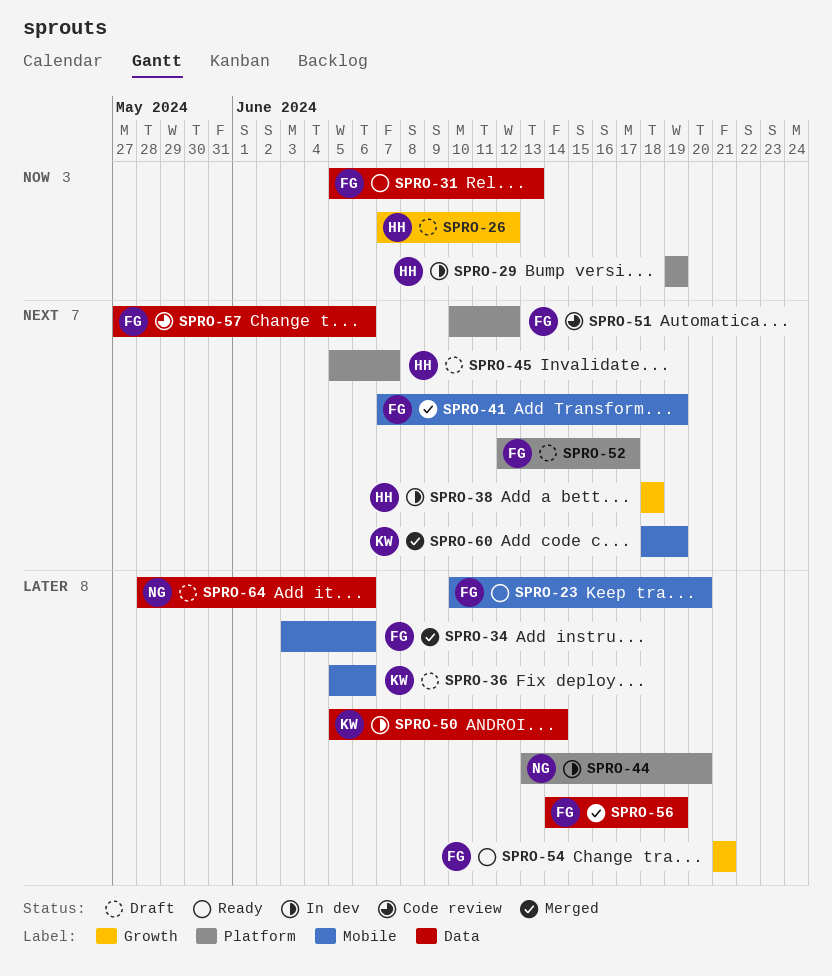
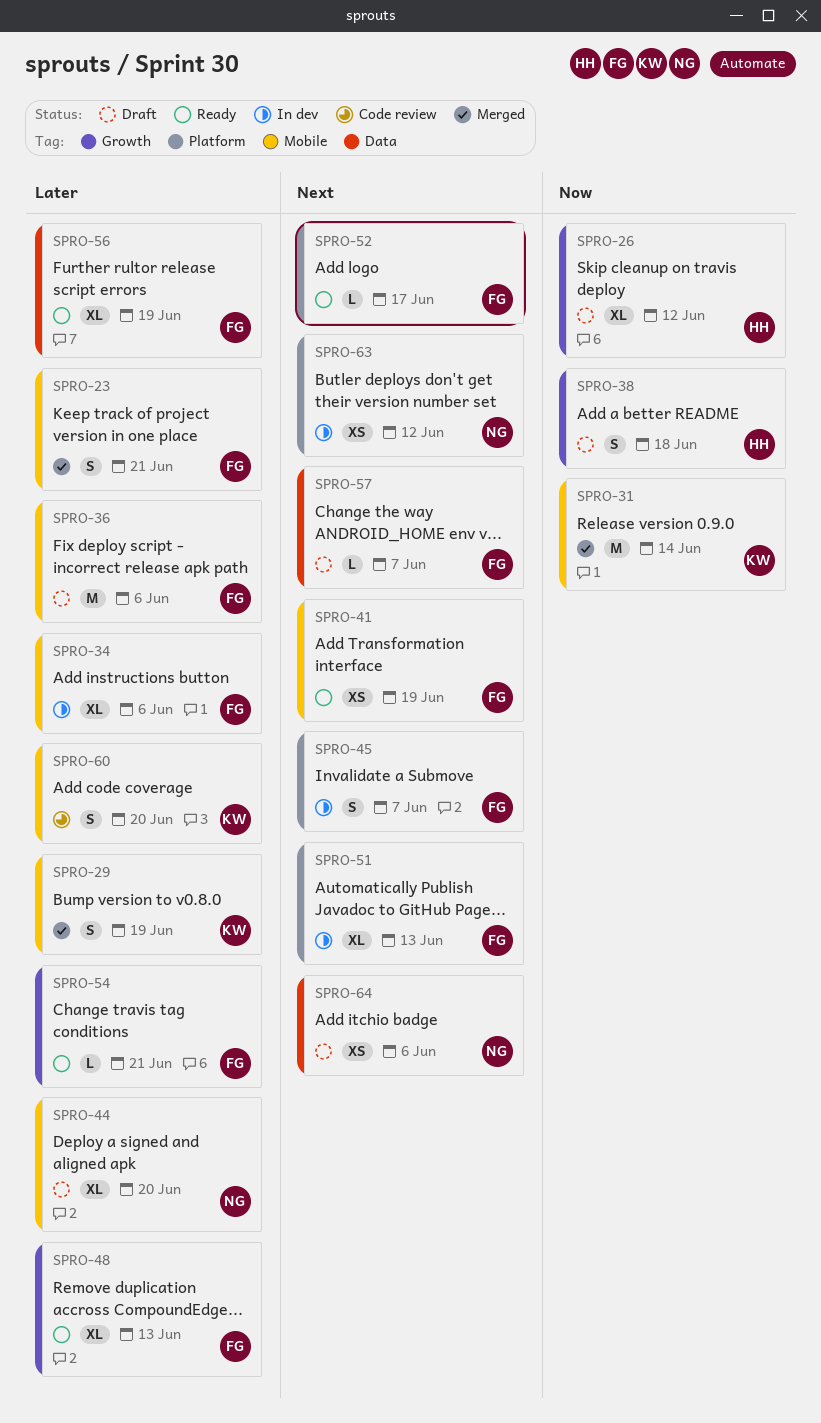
SPRO-23, status: Ready -> Merged
SPRO-23, due: Jun 20 -> Jun 21
SPRO-29, status: In dev -> Merged
SPRO-29, owner: HH -> KW
SPRO-29, priority: Now -> Later
SPRO-29, label: Platform -> Mobile
SPRO-31, status: Ready -> Merged
SPRO-31, owner: FG -> KW
SPRO-31, label: Data -> Mobile
SPRO-31, due: Jun 13 -> Jun 14
SPRO-34, status: Merged -> In dev
SPRO-36, owner: KW -> FG
SPRO-38, status: In dev -> Draft
SPRO-38, priority: Next -> Now
SPRO-41, status: Merged -> Ready
SPRO-44, status: In dev -> Draft
SPRO-44, label: Platform -> Mobile
SPRO-45, status: Draft -> In dev
SPRO-45, owner: HH -> FG
SPRO-48: none -> present
SPRO-50: present -> none
SPRO-51, status: Code review -> In dev
SPRO-51, due: Jun 12 -> Jun 13
SPRO-52, status: Draft -> Ready
SPRO-56, status: Merged -> Ready
SPRO-57, status: Code review -> Draft
SPRO-57, due: Jun 6 -> Jun 7
SPRO-60, status: Merged -> Code review
SPRO-60, priority: Next -> Later
SPRO-60, due: Jun 19 -> Jun 20
SPRO-63: none -> present
SPRO-64, priority: Later -> Next

